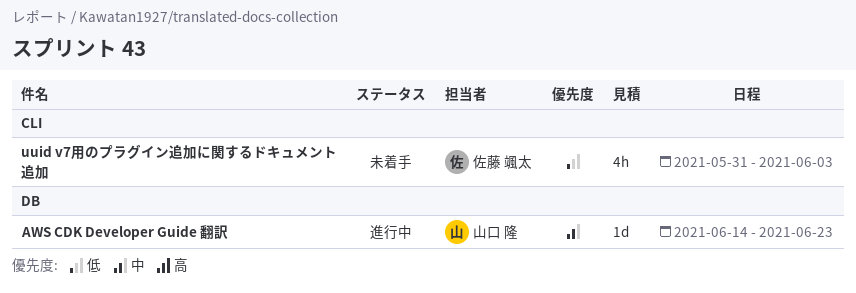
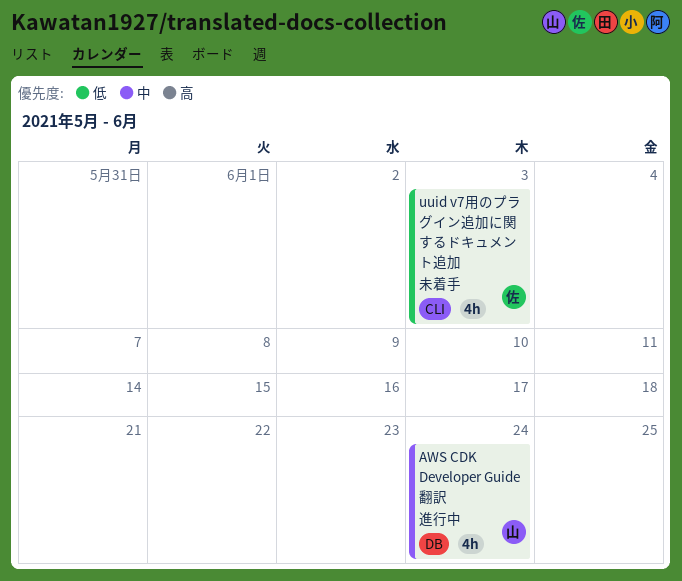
AWS CDK Developer Guide 翻訳, estimate: 1d -> 4h
AWS CDK Developer Guide 翻訳, due: Jun 23 -> Jun 24

